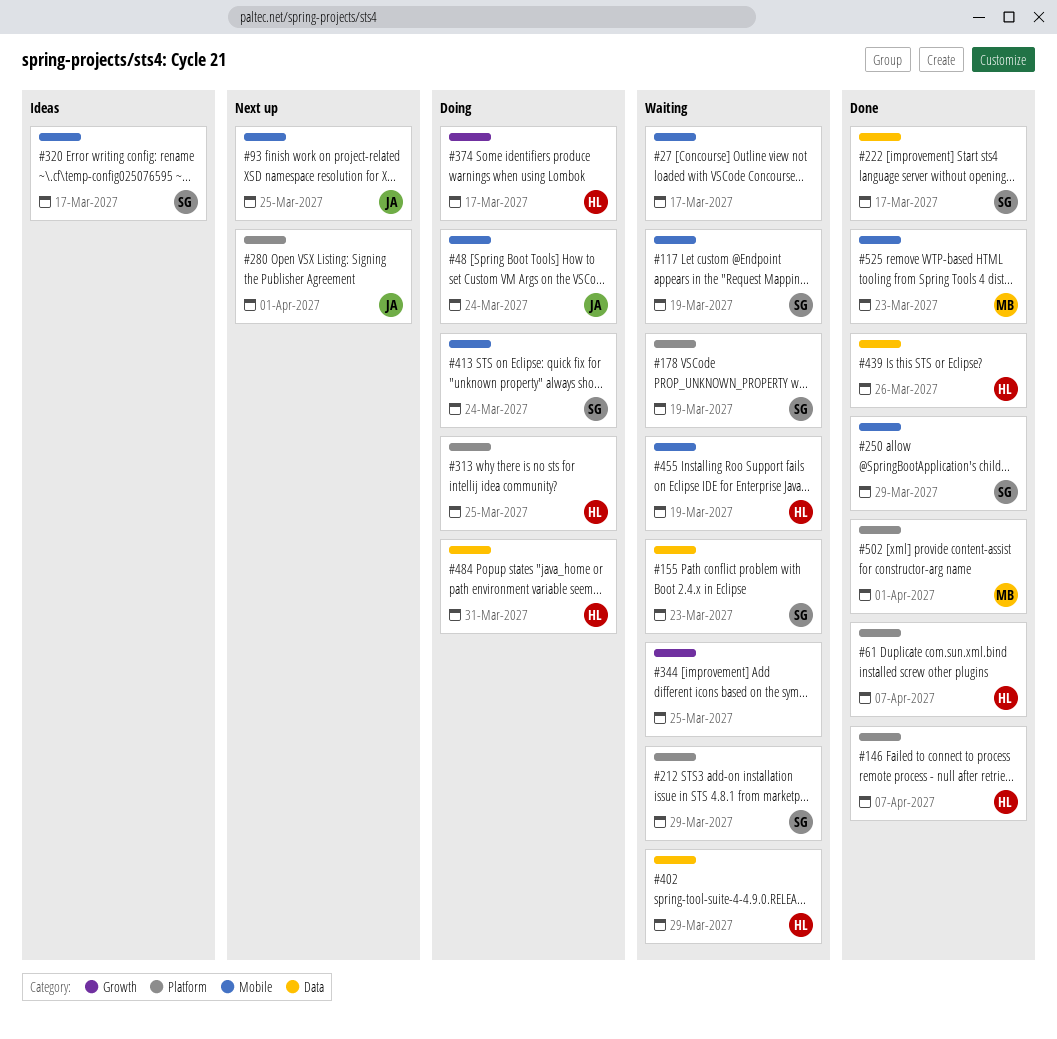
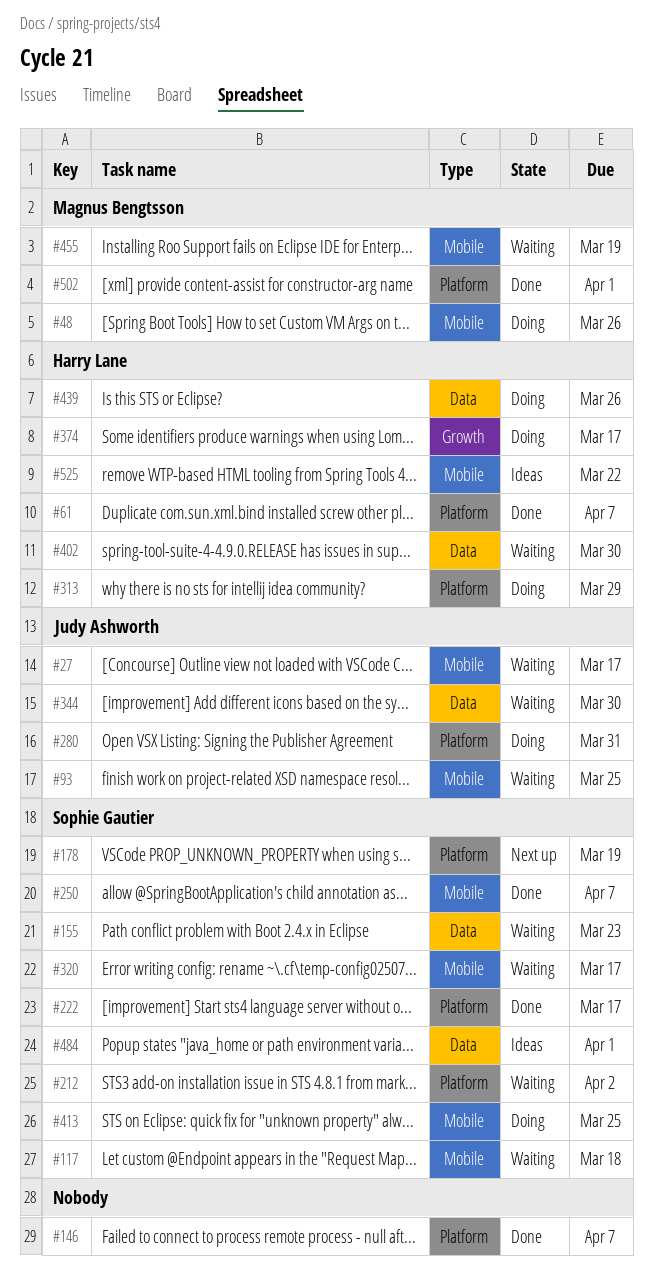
#27, owner: none -> Judy Ashworth
#48, owner: Judy Ashworth -> Magnus Bengtsson
#48, due: Mar 24 -> Mar 26
#93, status: Next up -> Waiting
#117, due: Mar 19 -> Mar 18
#146, owner: Harry Lane -> none
#178, status: Waiting -> Next up
#212, due: Mar 29 -> Apr 2
#222, label: Data -> Platform
#250, due: Mar 29 -> Apr 7
#280, status: Next up -> Doing
#280, due: Apr 1 -> Mar 31
#313, due: Mar 25 -> Mar 29
#320, status: Ideas -> Waiting
#344, owner: none -> Judy Ashworth
#344, label: Growth -> Data
#344, due: Mar 25 -> Mar 30
#402, due: Mar 29 -> Mar 30
#413, due: Mar 24 -> Mar 25
#439, status: Done -> Doing
#455, owner: Harry Lane -> Magnus Bengtsson
#484, status: Doing -> Ideas
#484, owner: Harry Lane -> Sophie Gautier
#484, due: Mar 31 -> Apr 1
#525, status: Done -> Ideas
#525, owner: Magnus Bengtsson -> Harry Lane
#525, due: Mar 23 -> Mar 22

